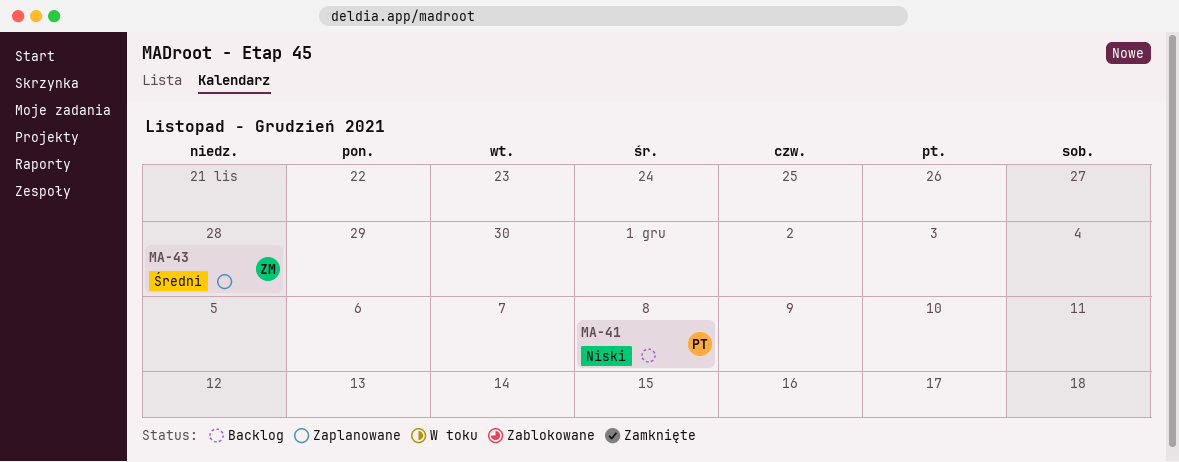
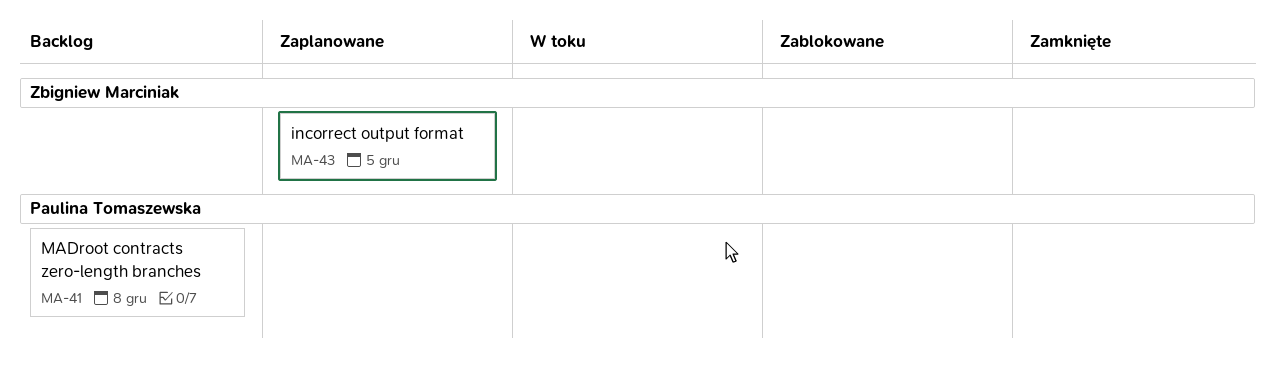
MA-43, due: Nov 28 -> Dec 5

